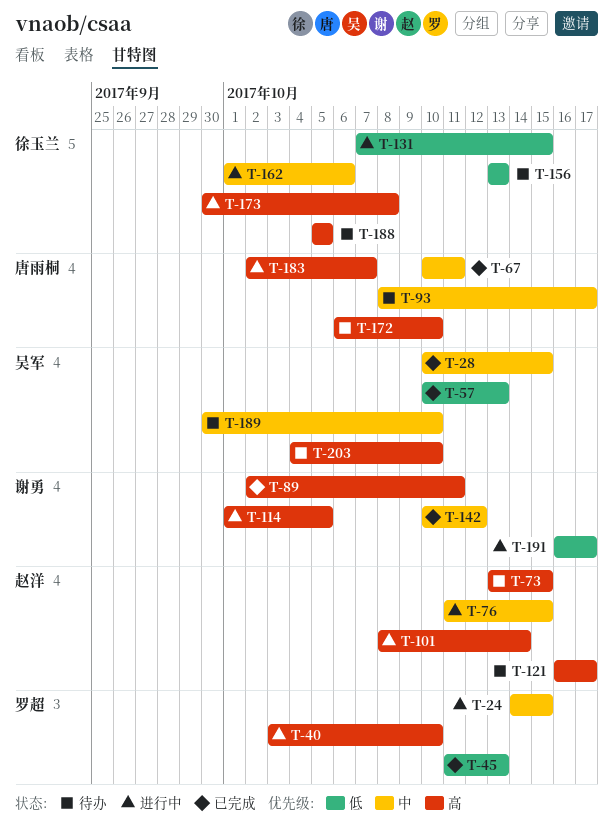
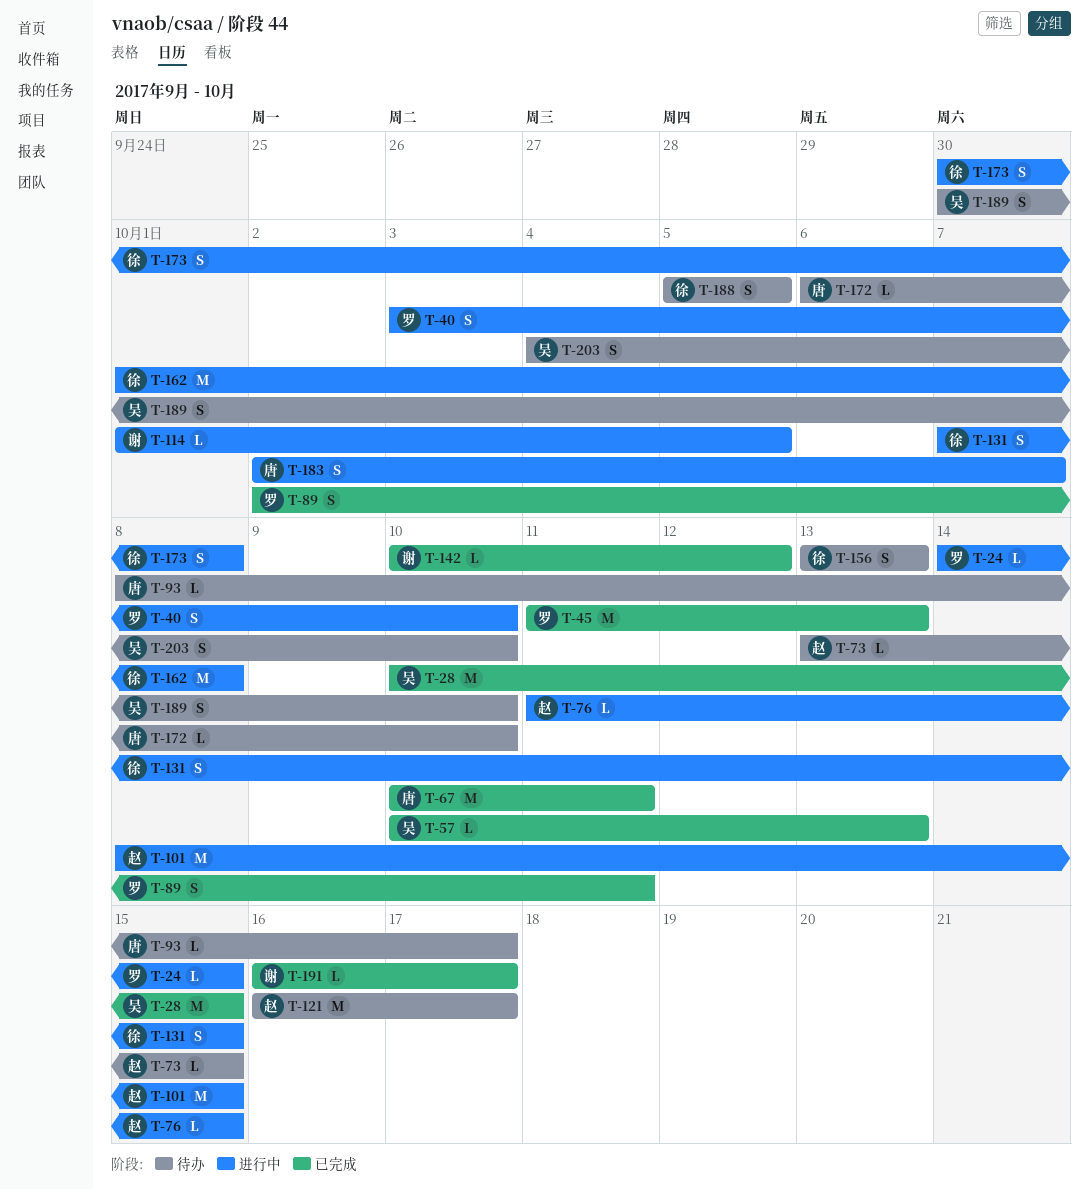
T-89, owner: 谢勇 -> 罗超
T-101, due: Oct 14 -> Oct 15
T-162, due: Oct 6 -> Oct 8
T-191, status: 进行中 -> 已完成

